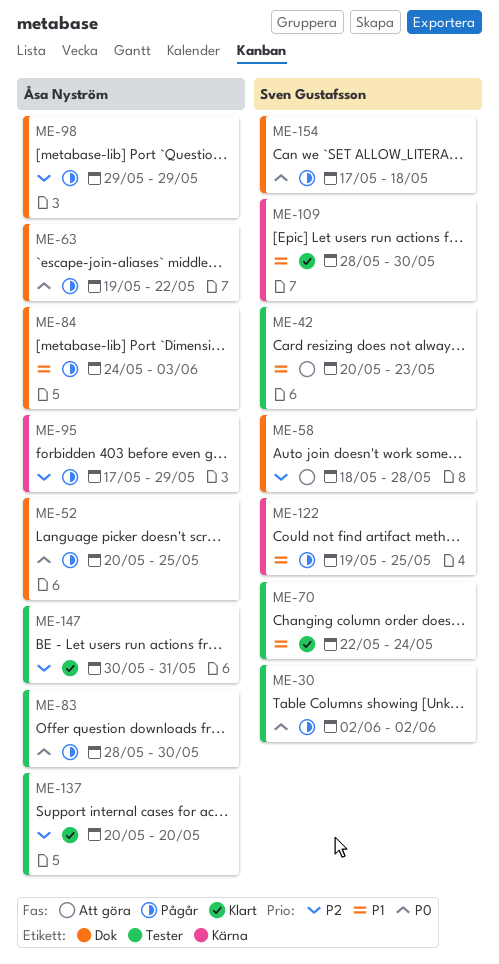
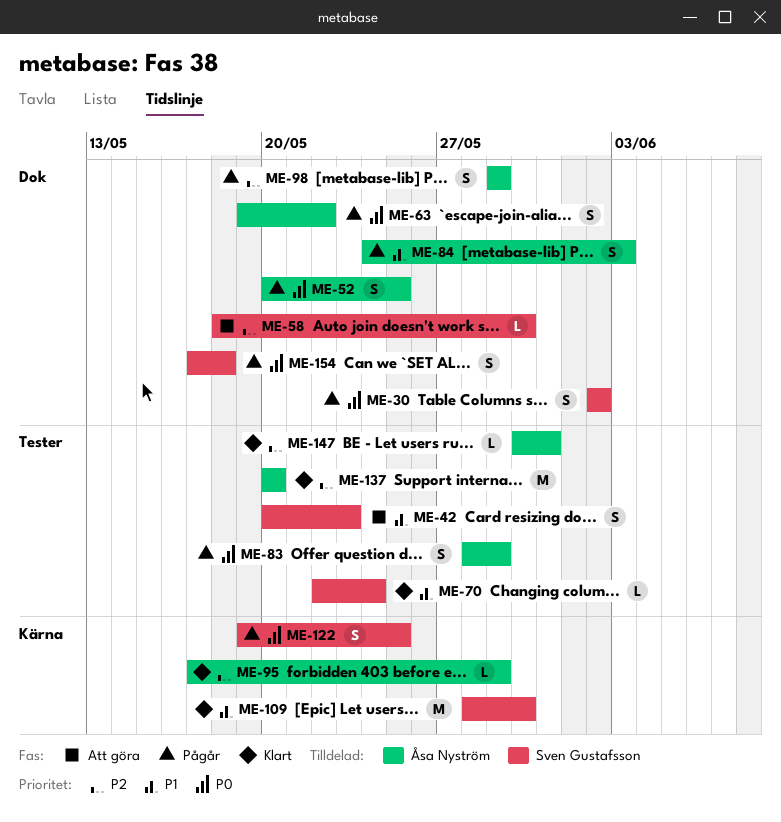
ME-30, label: Tester -> Dok
ME-58, due: May 28 -> May 30
ME-83, due: May 30 -> May 29
ME-95, status: Pågår -> Klart
ME-122, priority: P1 -> P0

